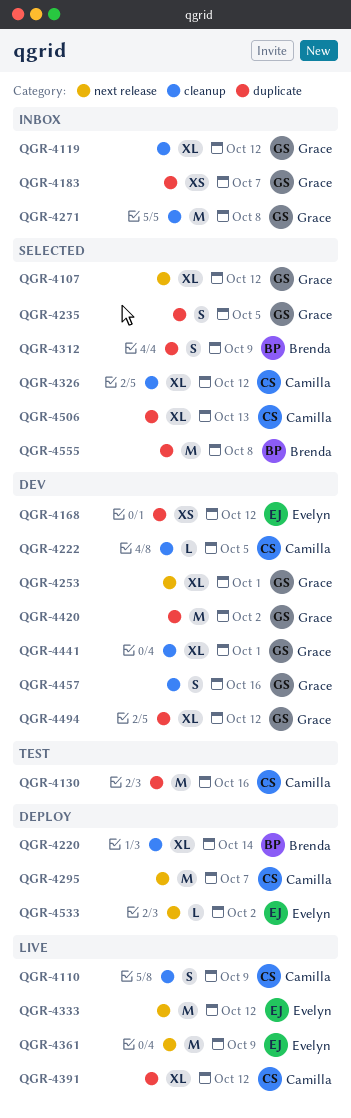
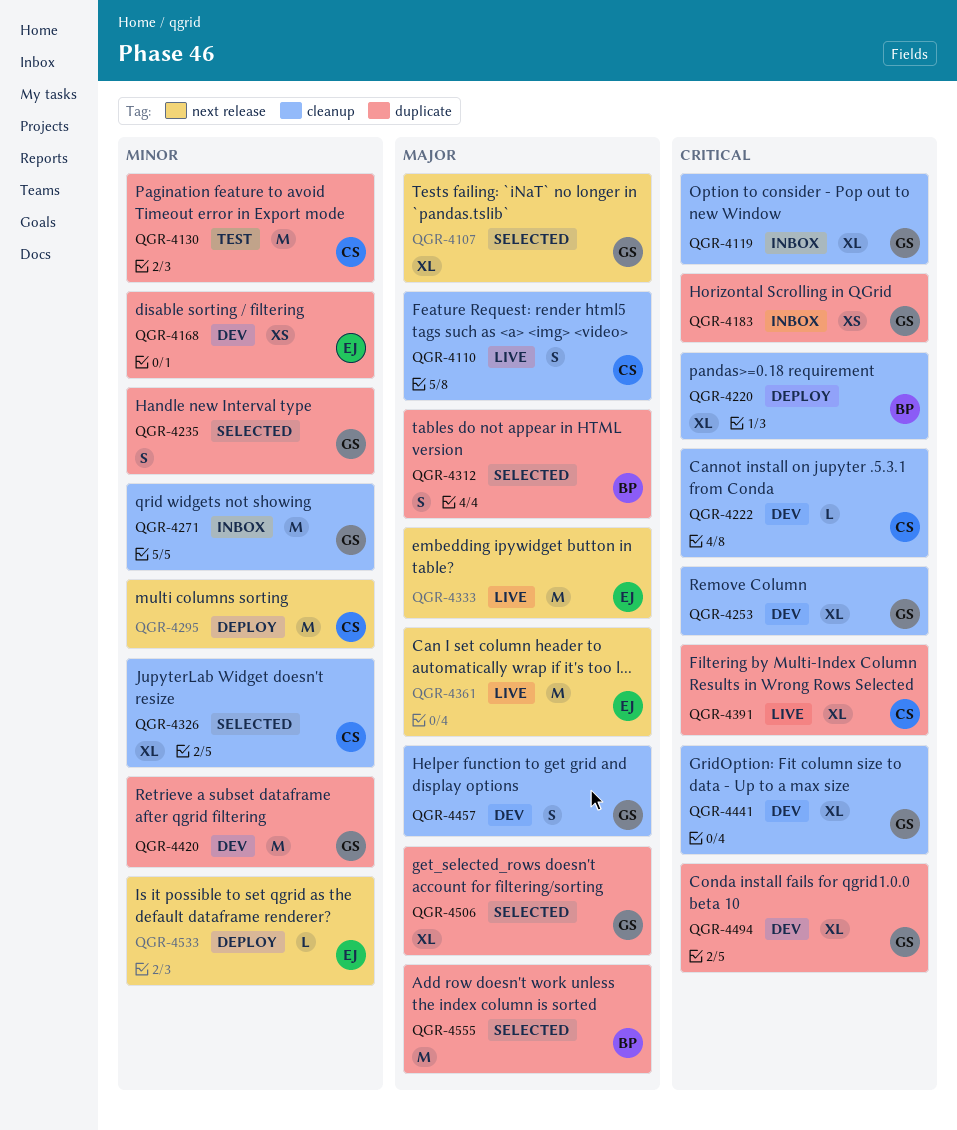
QGR-4253, label: next release -> cleanup
QGR-4506, owner: Camilla -> Grace

